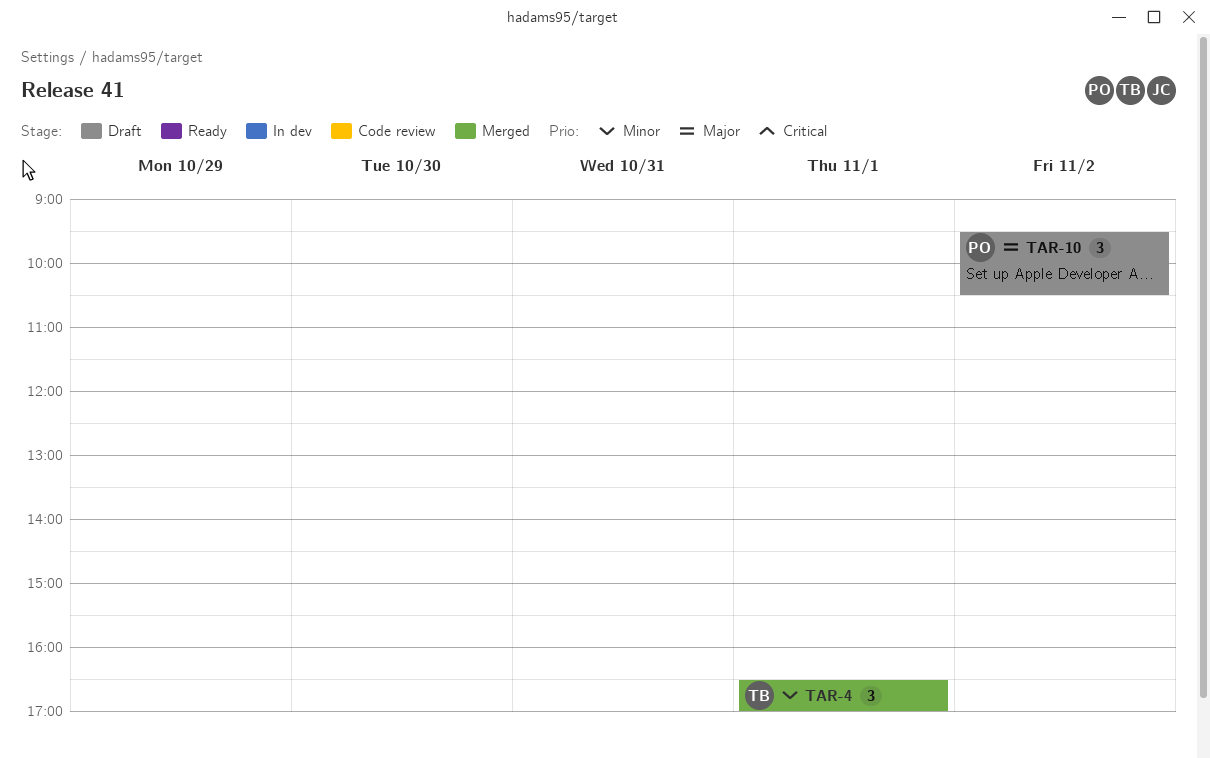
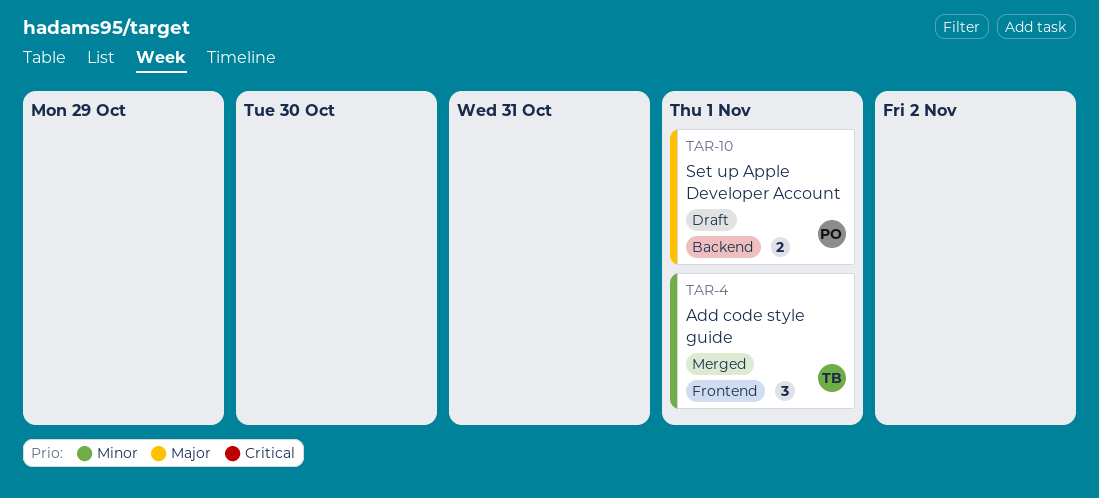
TAR-10, estimate: 3 -> 2
TAR-10, day: Nov 2 -> Nov 1

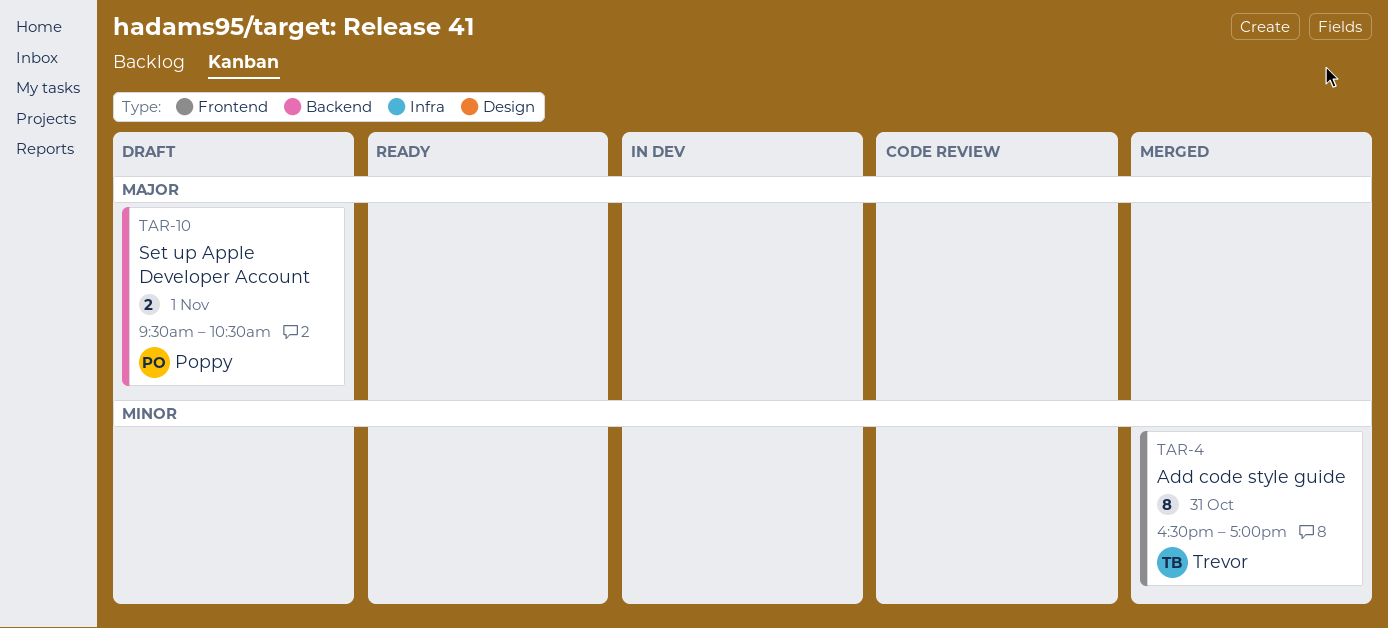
TAR-4, estimate: 3 -> 8
TAR-4, day: Nov 1 -> Oct 31

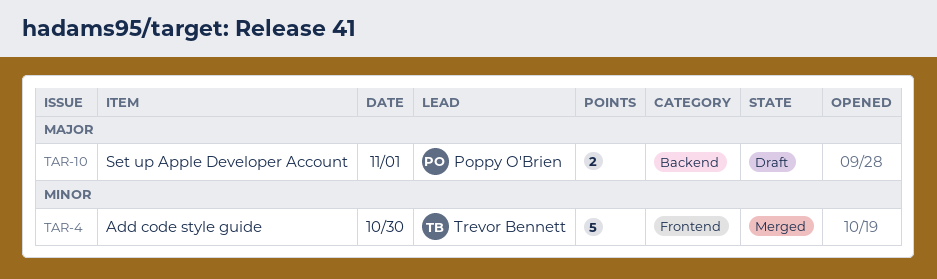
TAR-4, estimate: 8 -> 5
TAR-4, day: Oct 31 -> Oct 30

